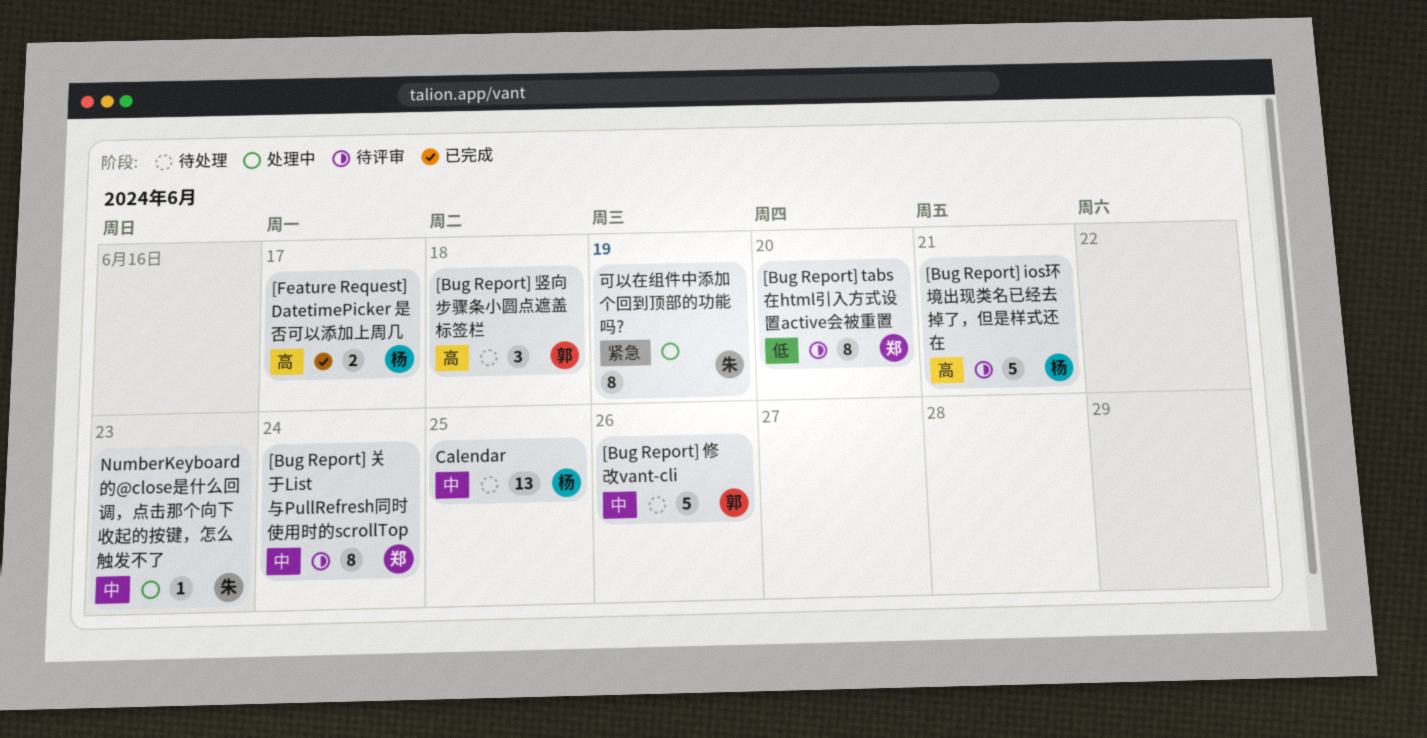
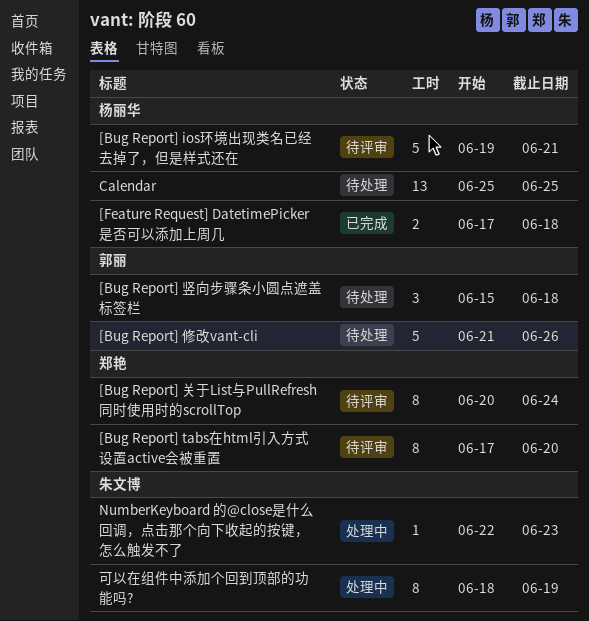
[Feature Request] DatetimePicker 是否可以添加上周几, due: Jun 17 -> Jun 18

